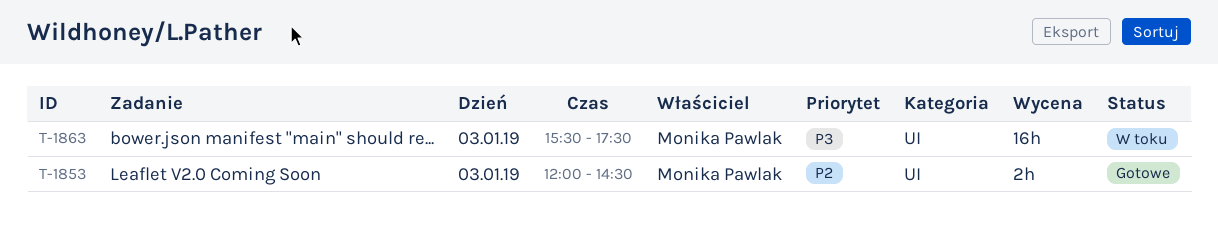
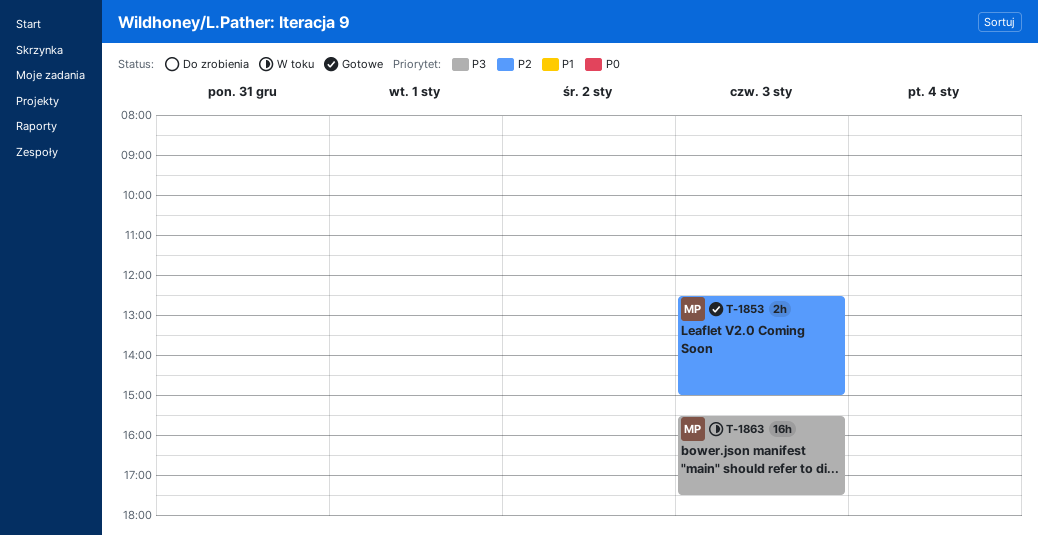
T-1853, begins: 12:00 -> 12:30
T-1853, ends: 14:30 -> 15:00

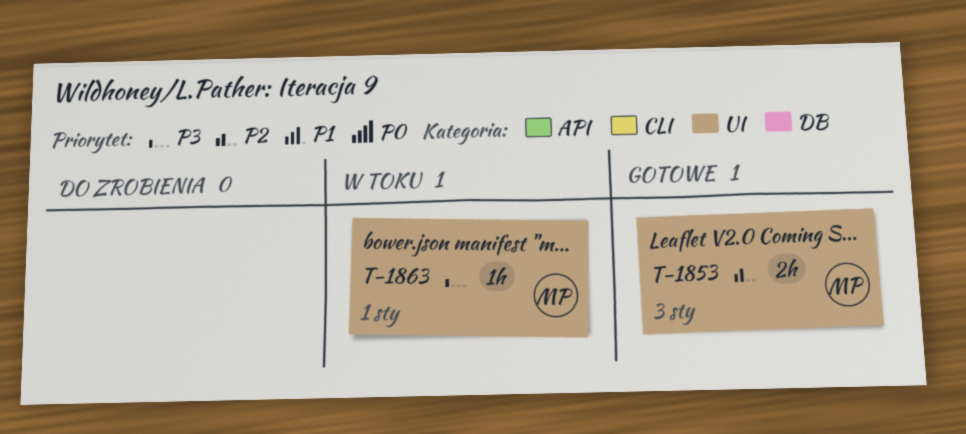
T-1863, estimate: 16h -> 1h
T-1863, day: Jan 3 -> Jan 1

